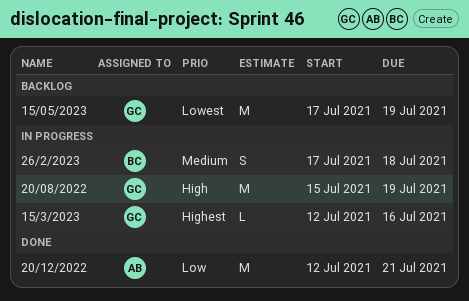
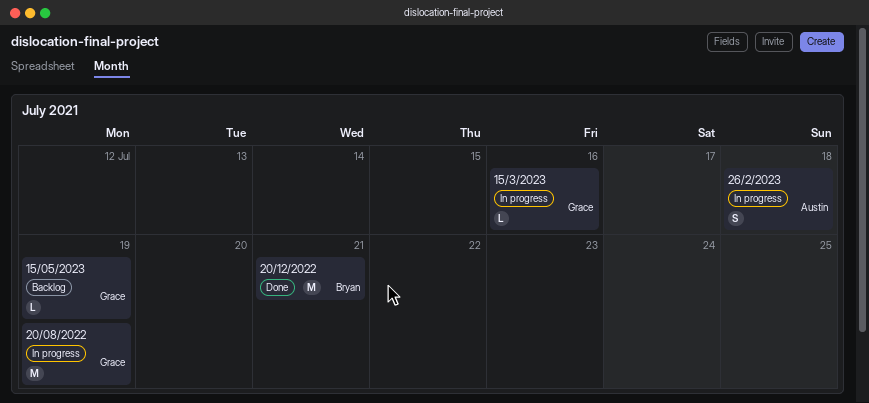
15/05/2023, estimate: M -> L
20/12/2022, owner: Austin -> Bryan
26/2/2023, owner: Bryan -> Austin

